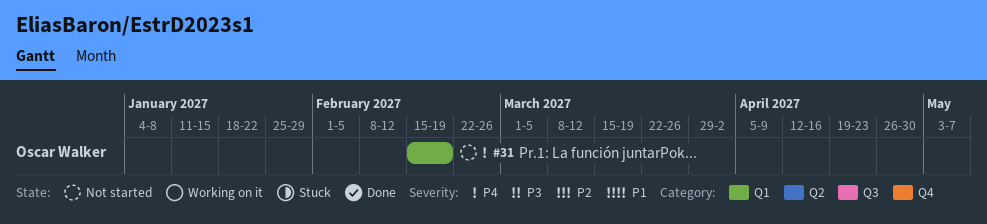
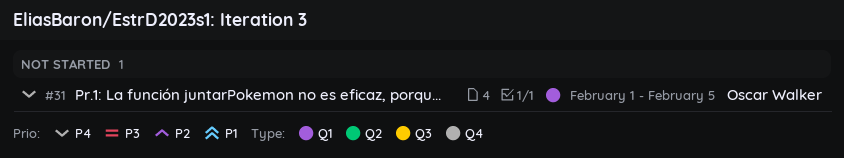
#31, start: Feb 15 -> Feb 1
#31, due: Feb 19 -> Feb 5

